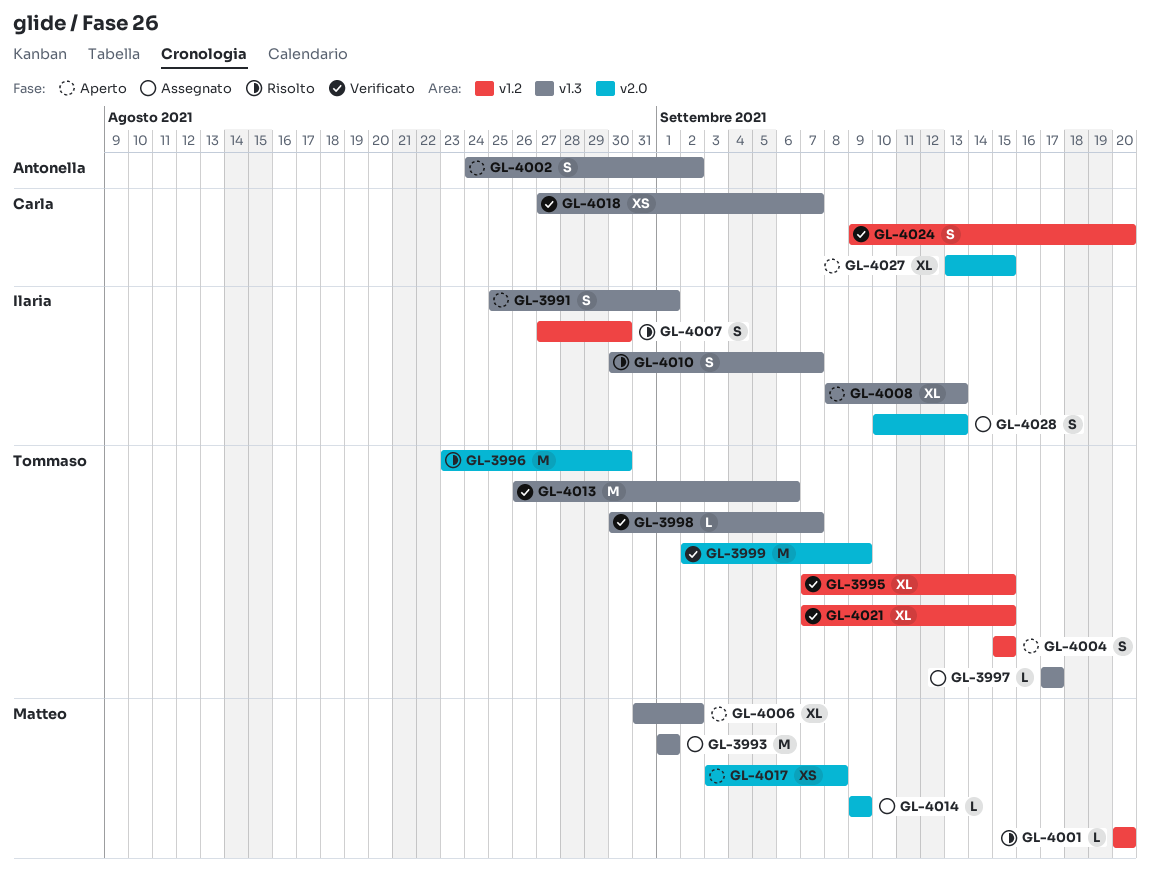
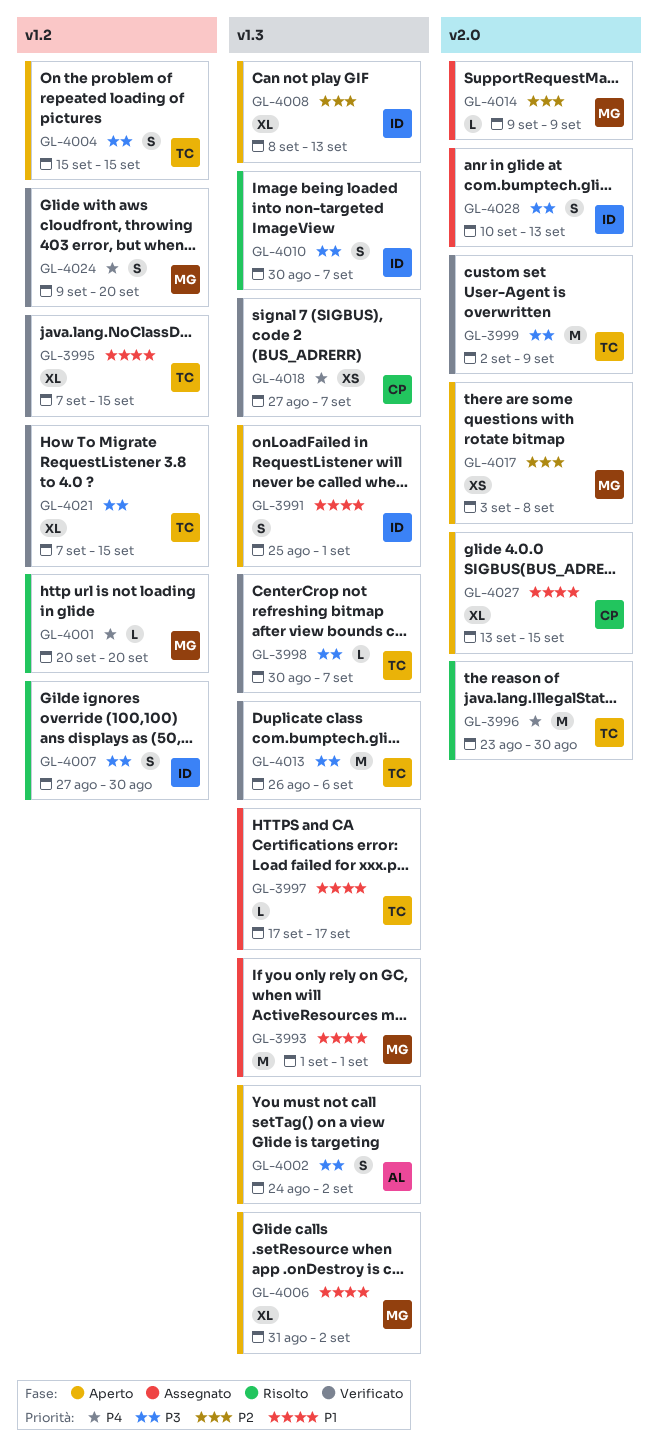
GL-4024, owner: Carla -> Matteo

